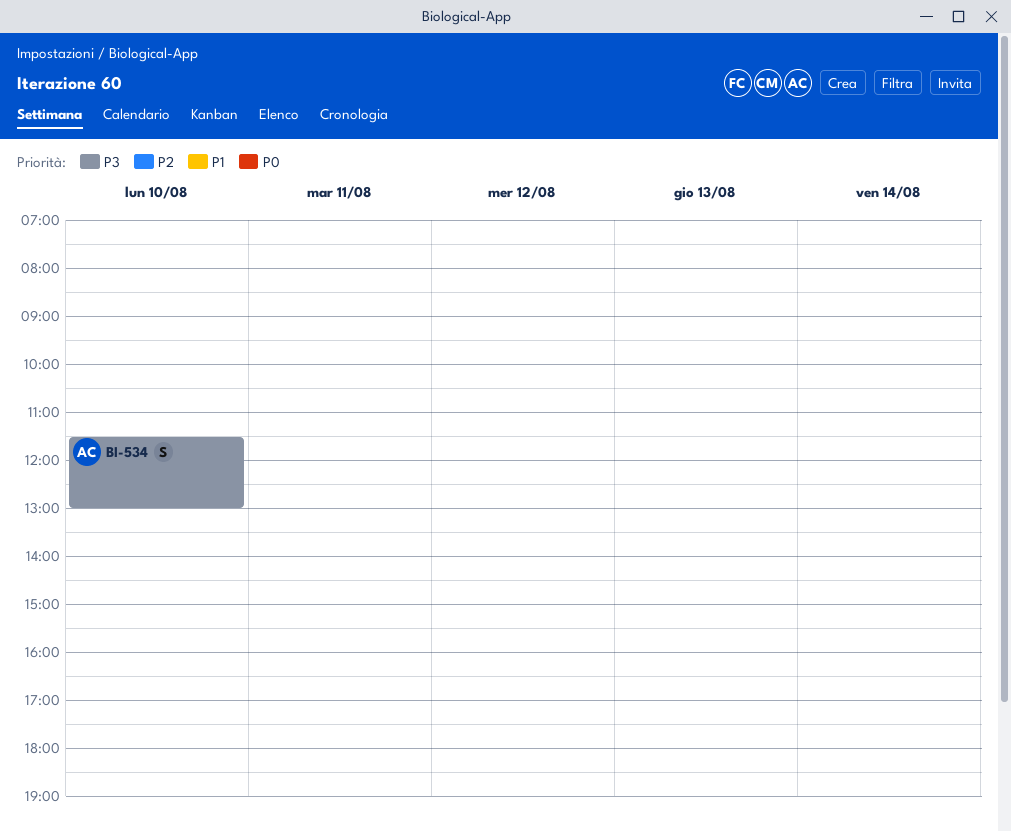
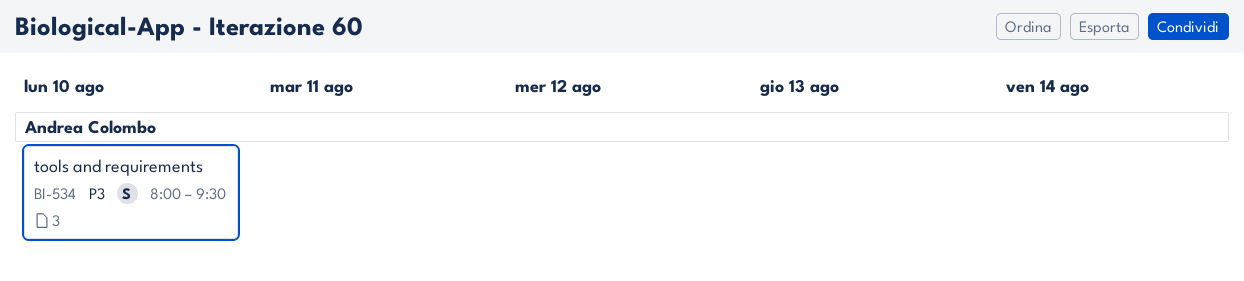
BI-534, begins: 11:30 -> 08:00
BI-534, ends: 13:00 -> 09:30

